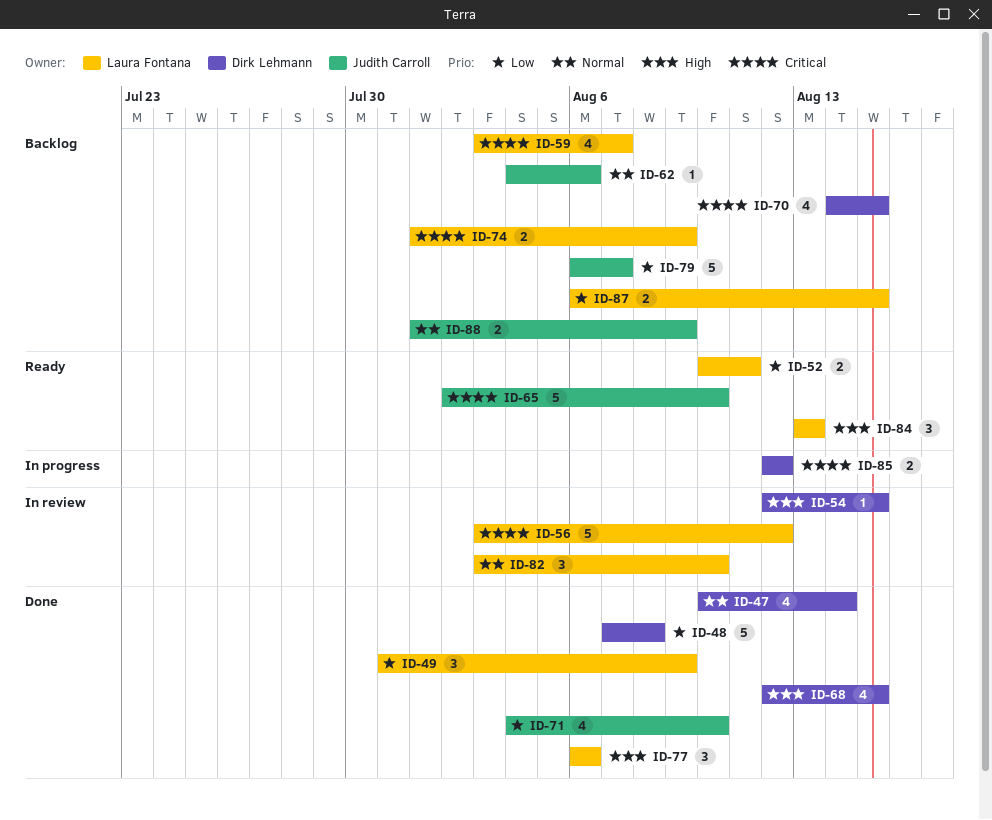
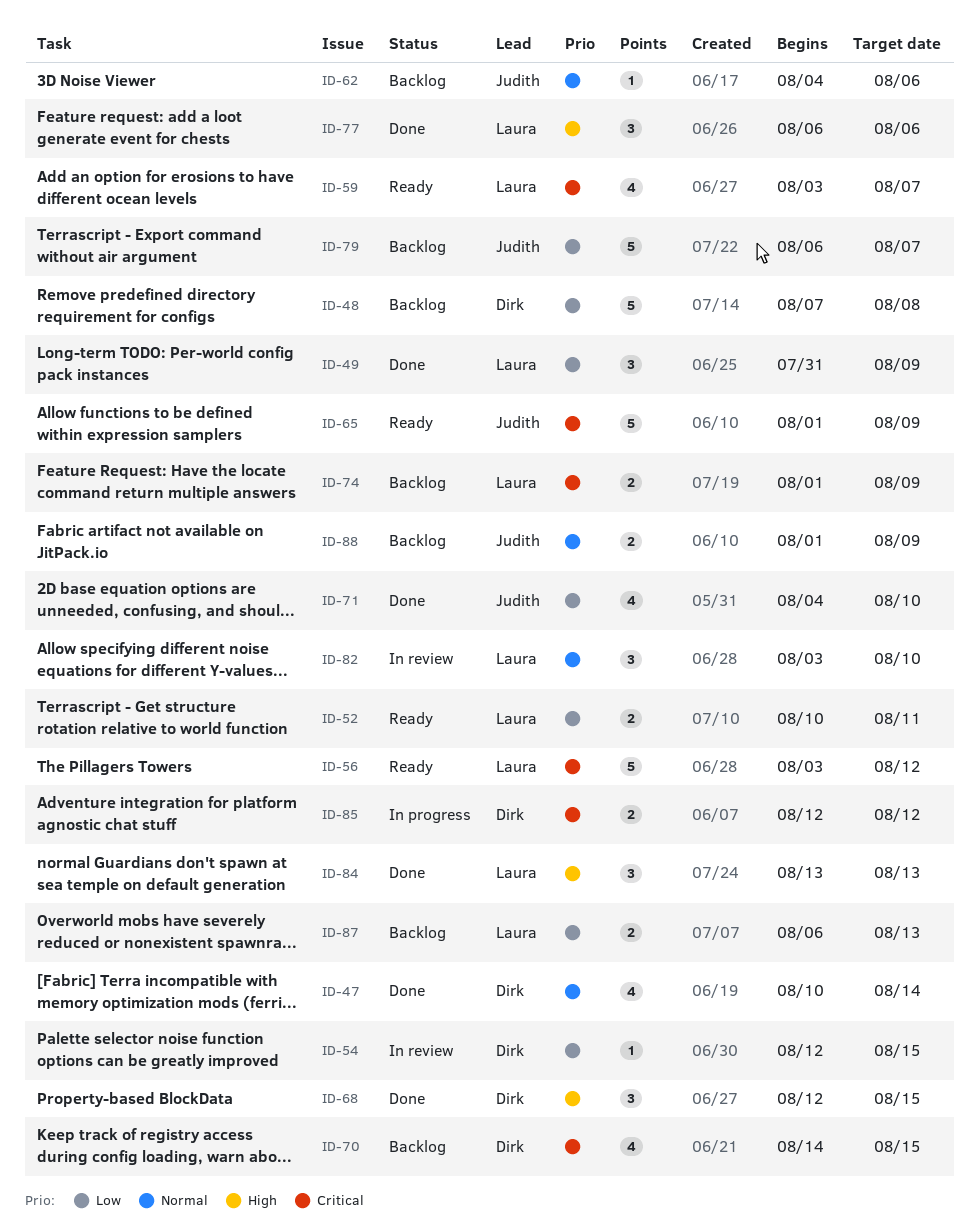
ID-48, status: Done -> Backlog
ID-54, priority: High -> Low
ID-56, status: In review -> Ready
ID-59, status: Backlog -> Ready
ID-65, start: Aug 2 -> Aug 1
ID-65, due: Aug 10 -> Aug 9
ID-68, estimate: 4 -> 3
ID-84, status: Ready -> Done
ID-87, due: Aug 15 -> Aug 13

